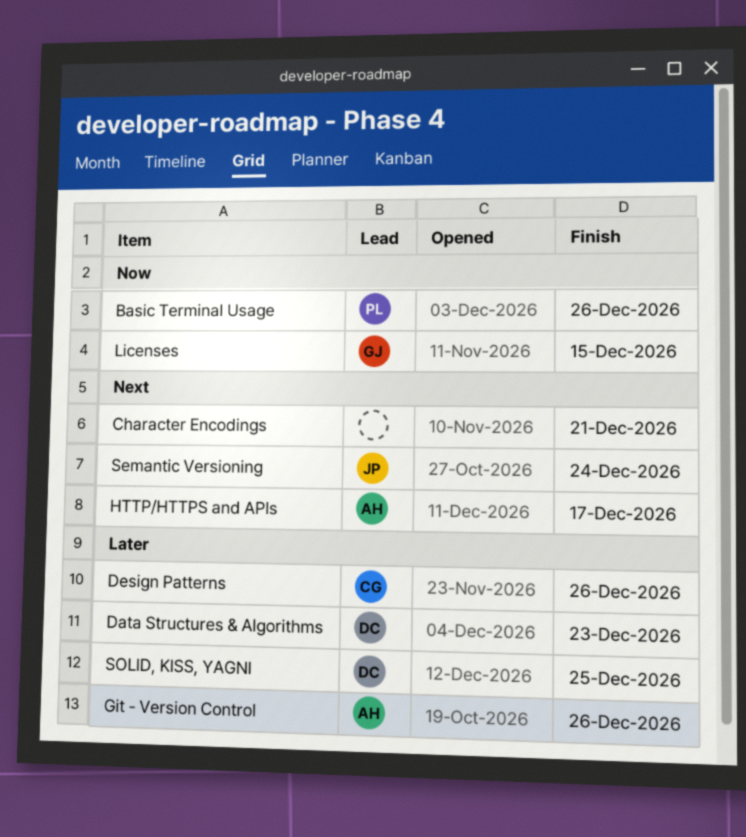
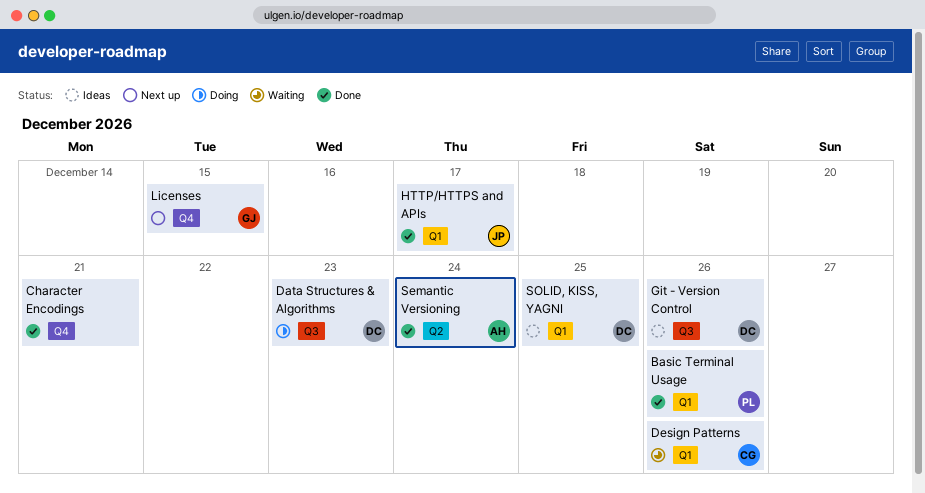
Git - Version Control, owner: AH -> DC
HTTP/HTTPS and APIs, owner: AH -> JP
Semantic Versioning, owner: JP -> AH

